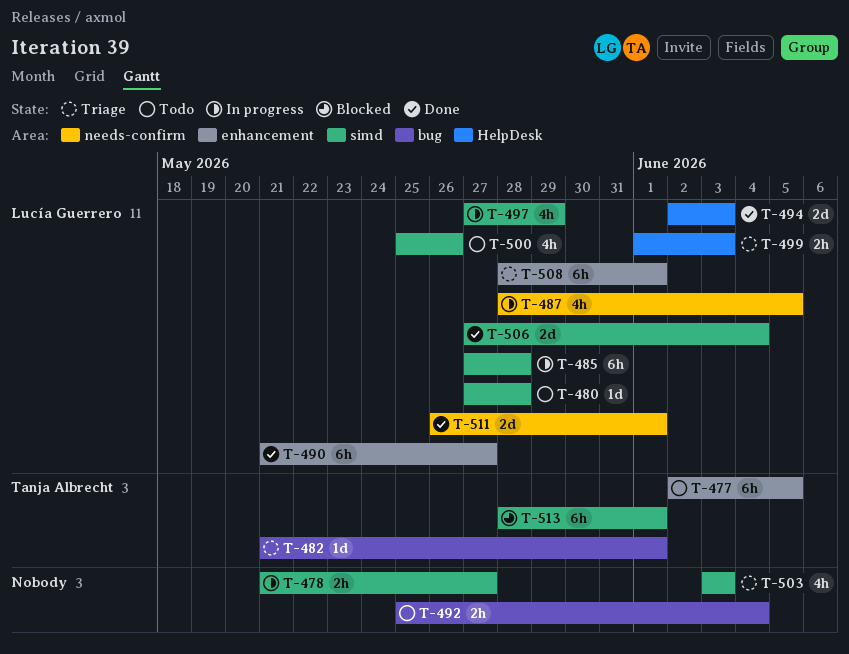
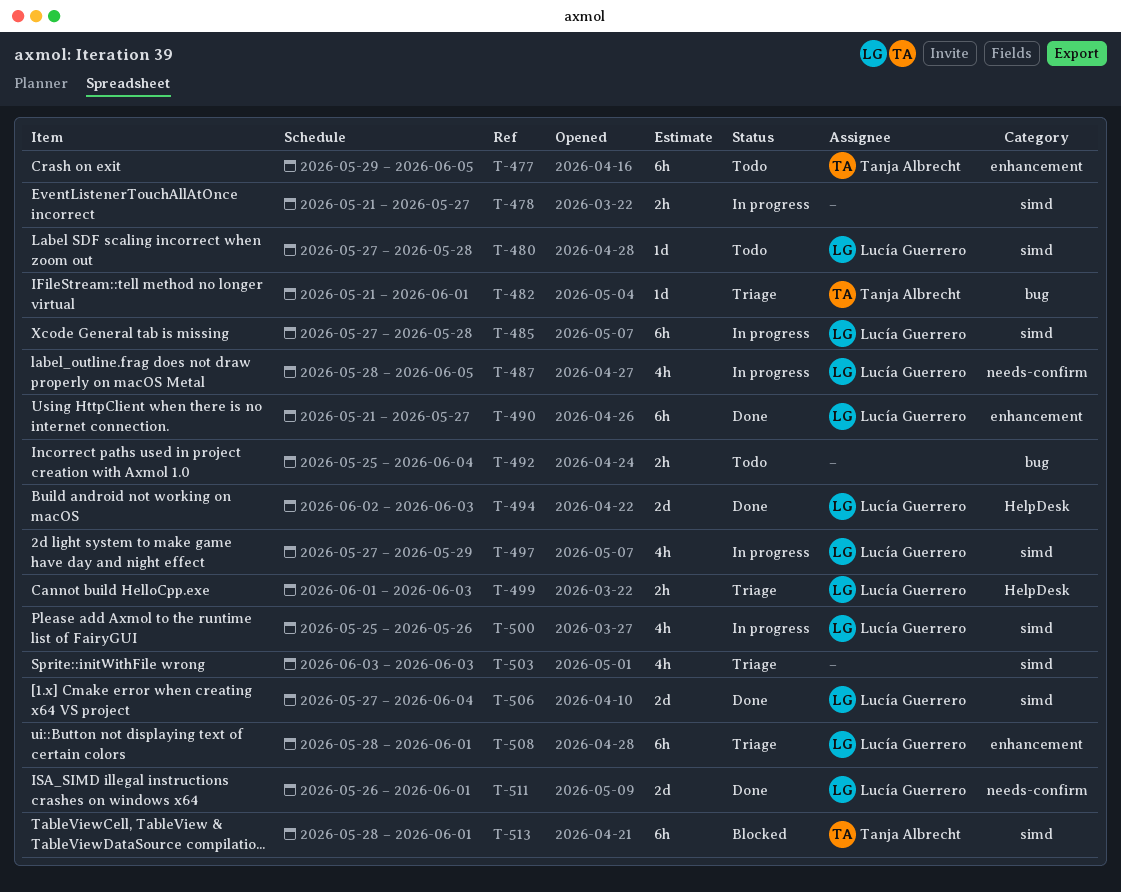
T-477, start: Jun 2 -> May 29
T-500, status: Todo -> In progress

